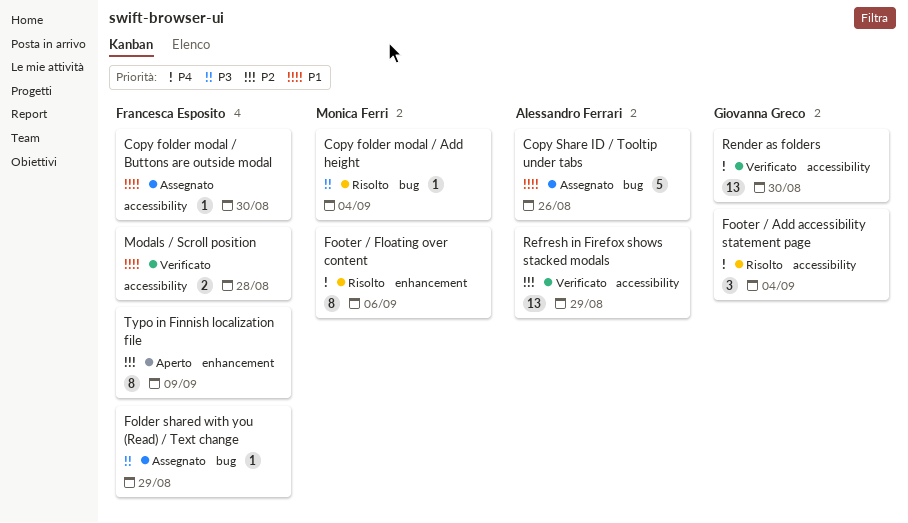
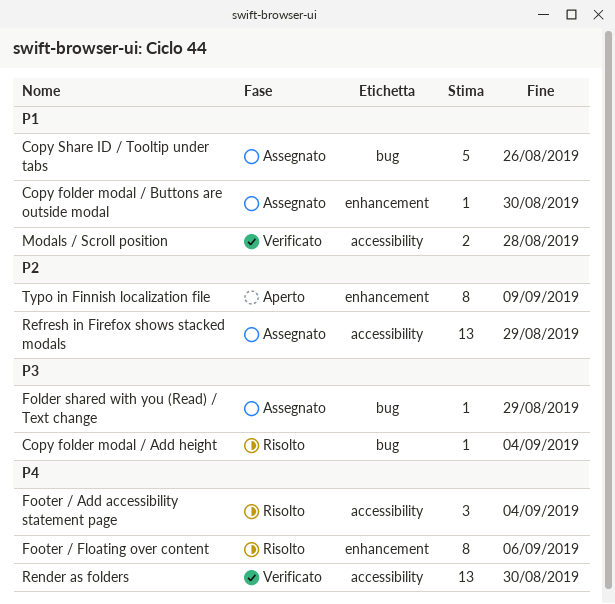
Copy folder modal / Buttons are outside modal, label: accessibility -> enhancement
Refresh in Firefox shows stacked modals, status: Verificato -> Assegnato

